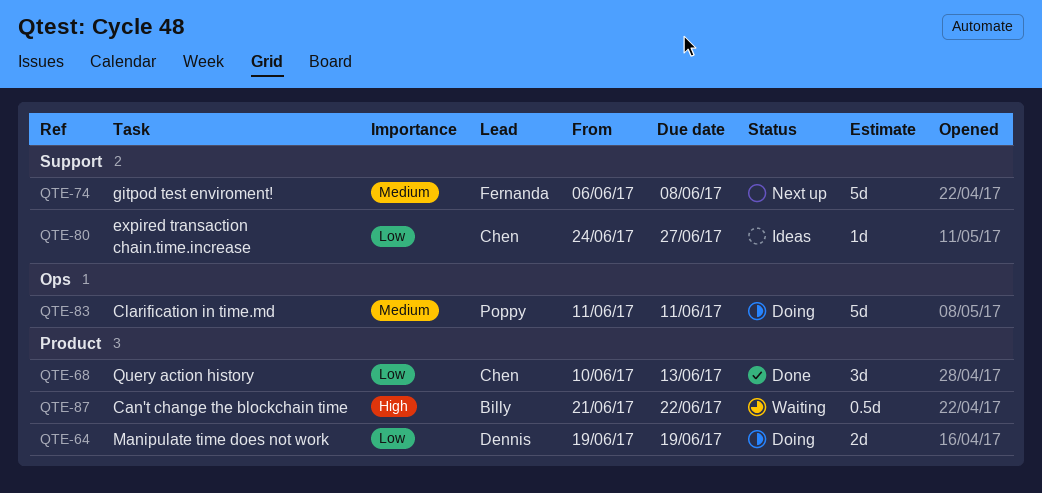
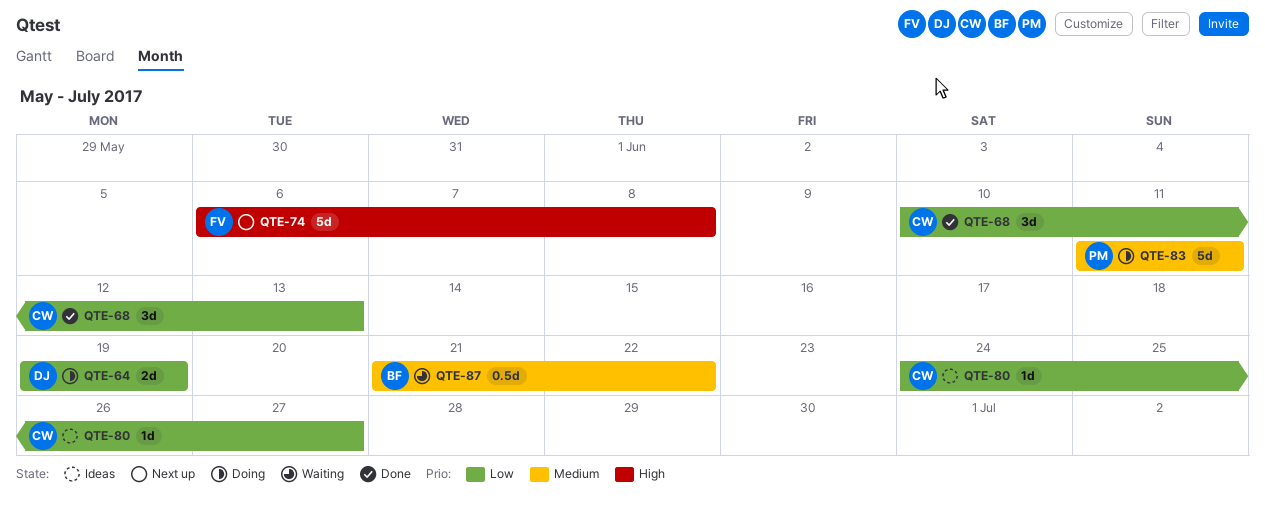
QTE-74, priority: Medium -> High
QTE-87, priority: High -> Medium

